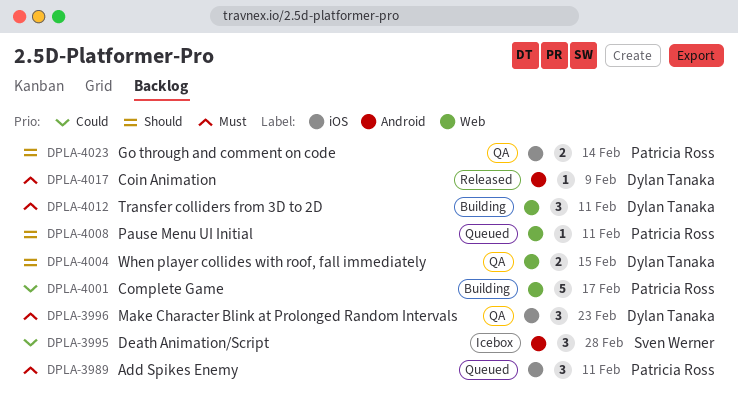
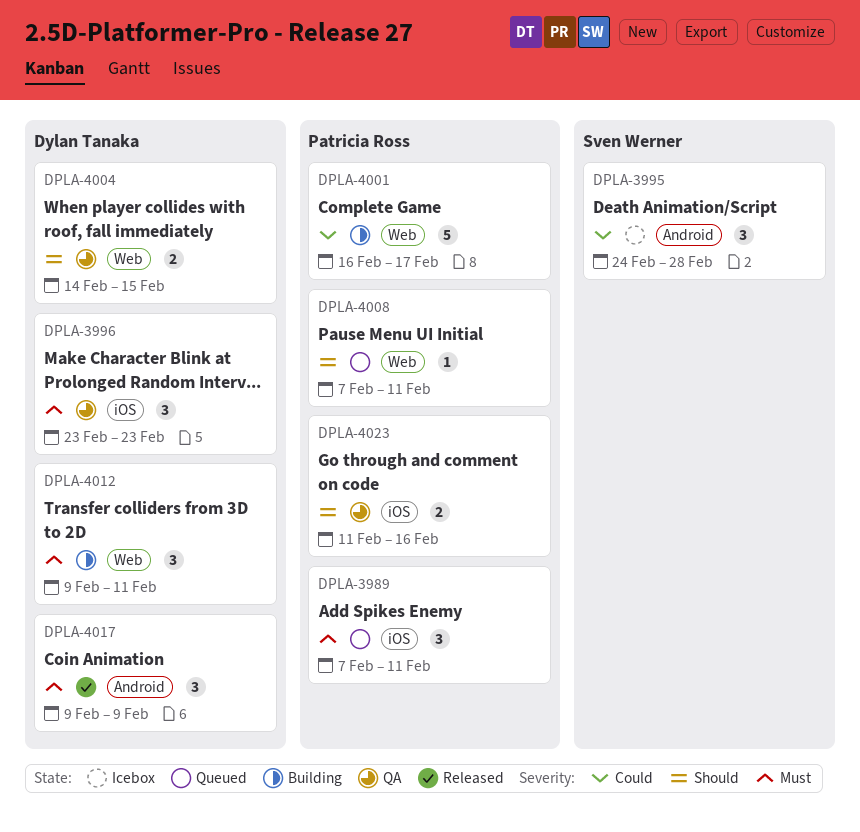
DPLA-4017, estimate: 1 -> 3
DPLA-4023, due: Feb 14 -> Feb 16

